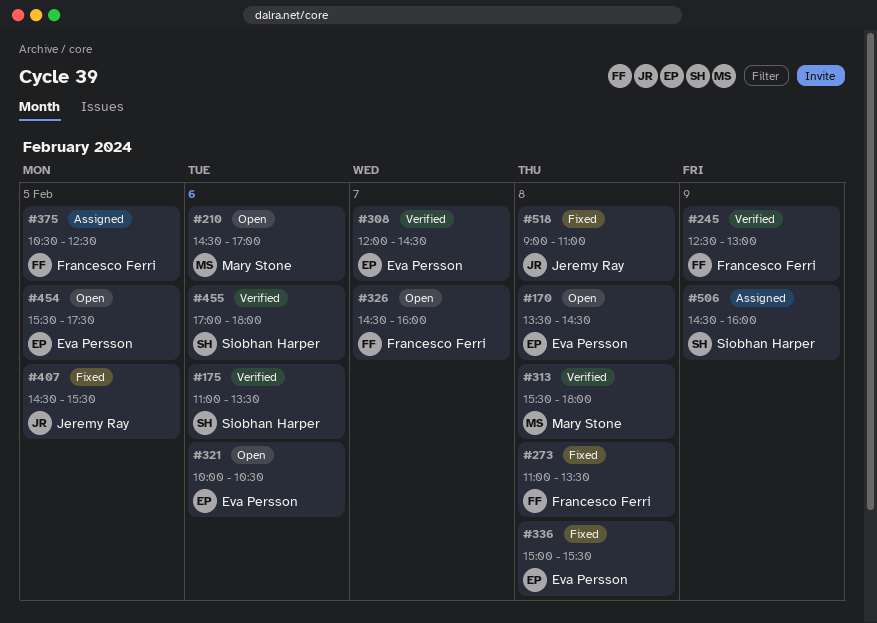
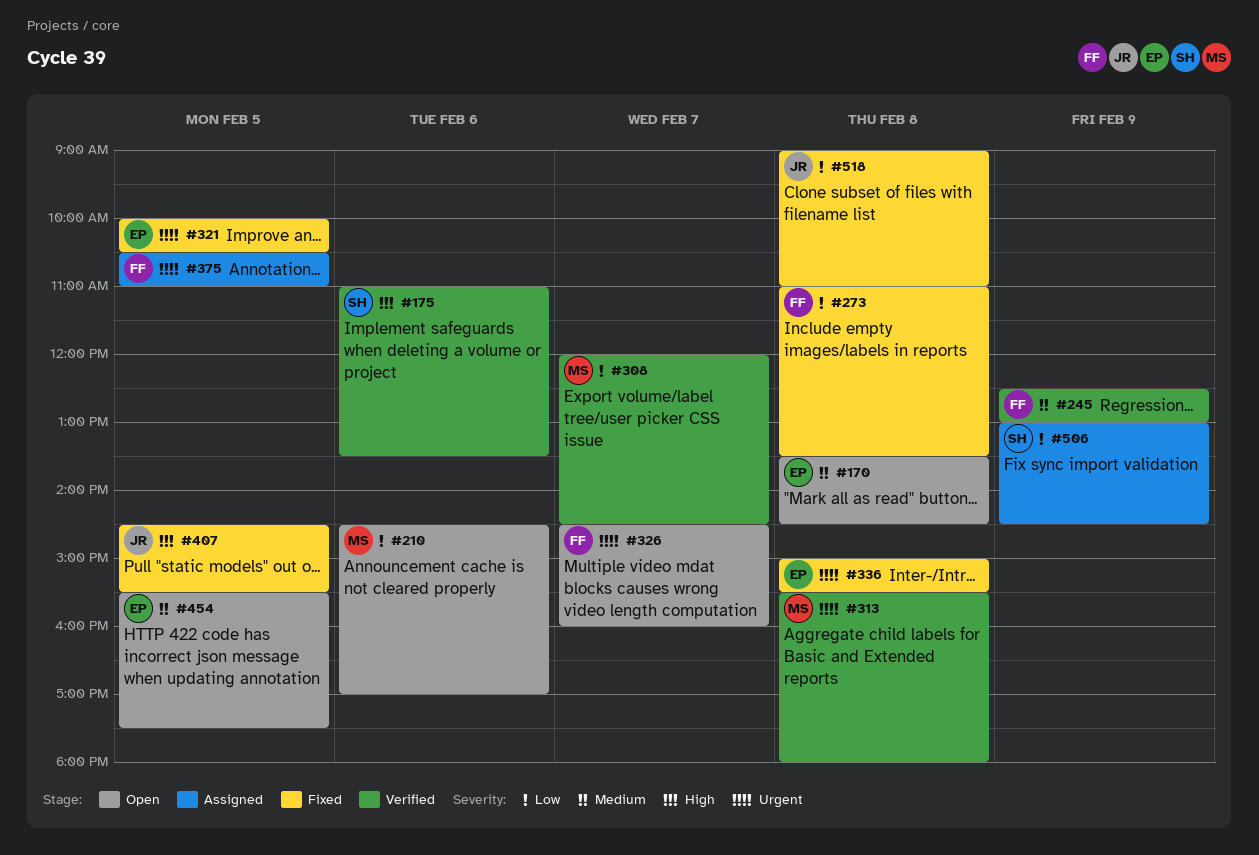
#308, owner: Eva Persson -> Mary Stone
#321, status: Open -> Fixed
#321, day: Feb 6 -> Feb 5
#375, ends: 12:30 -> 11:00
#455: present -> none
#506, begins: 14:30 -> 13:00
#506, ends: 16:00 -> 14:30

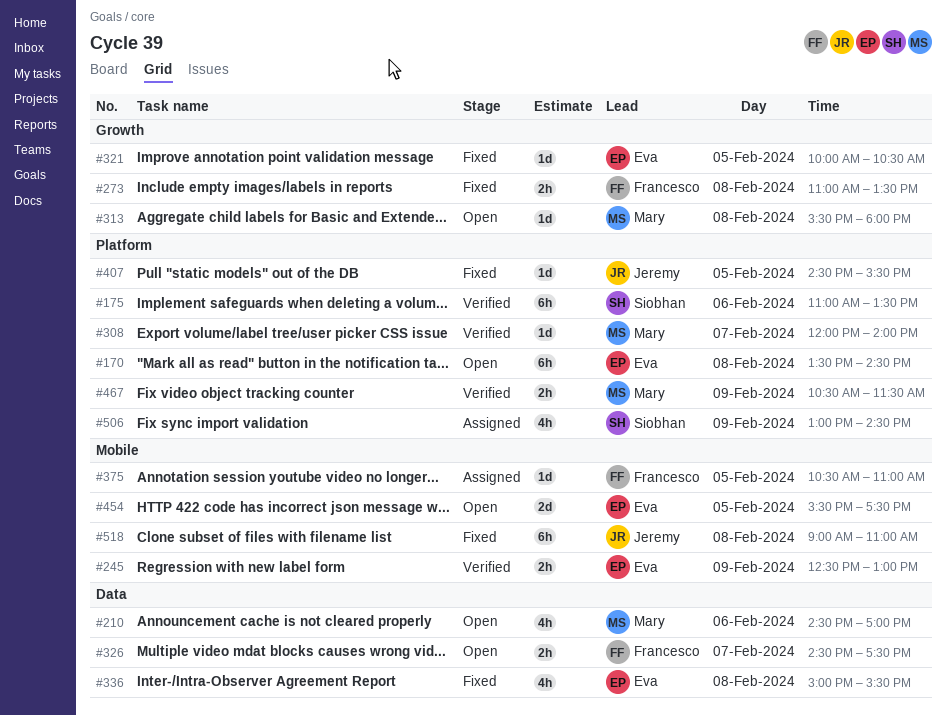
#245, owner: Francesco -> Eva
#308, ends: 14:30 -> 14:00
#313, status: Verified -> Open
#326, ends: 16:00 -> 17:30
#467: none -> present

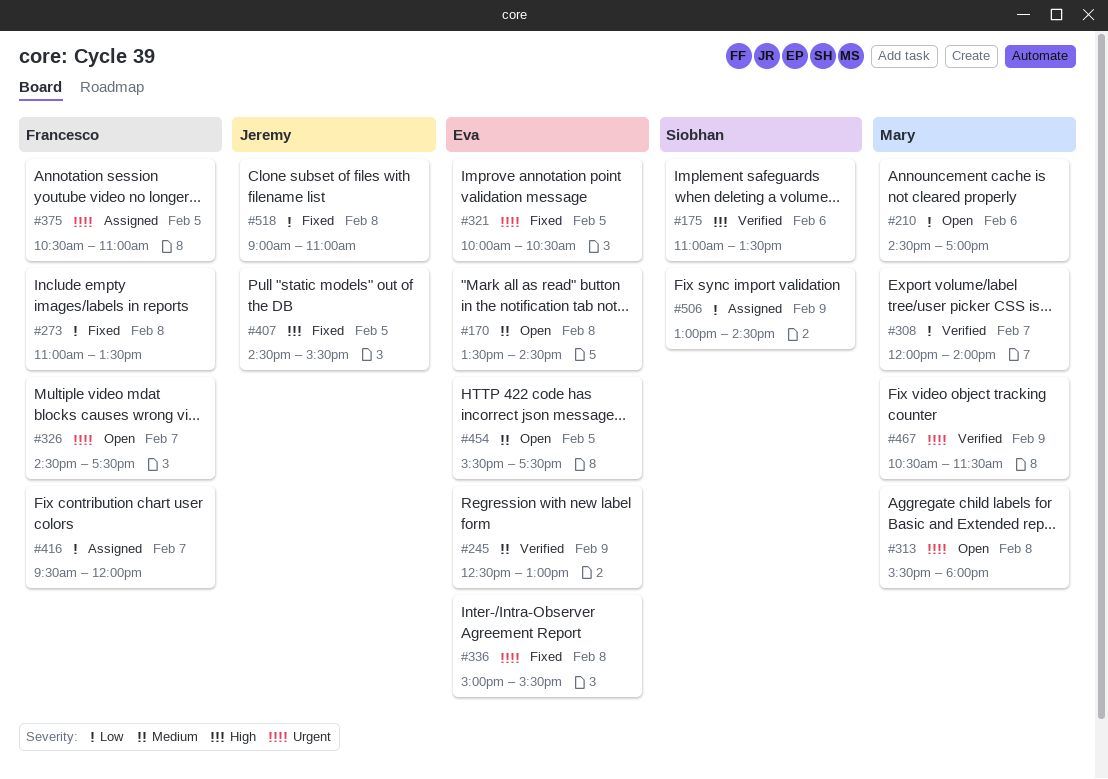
#416: none -> present

